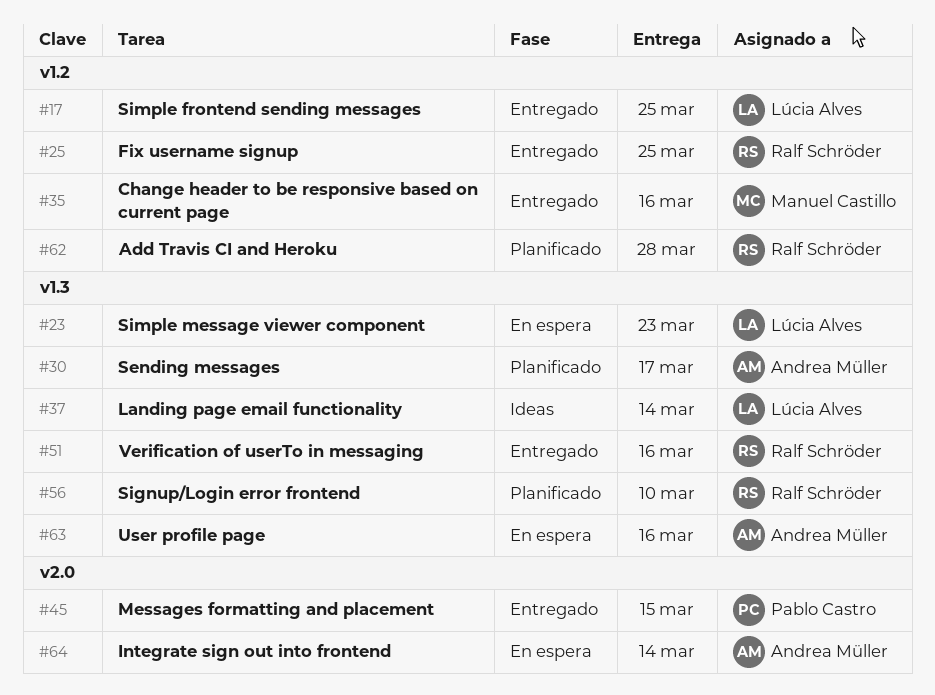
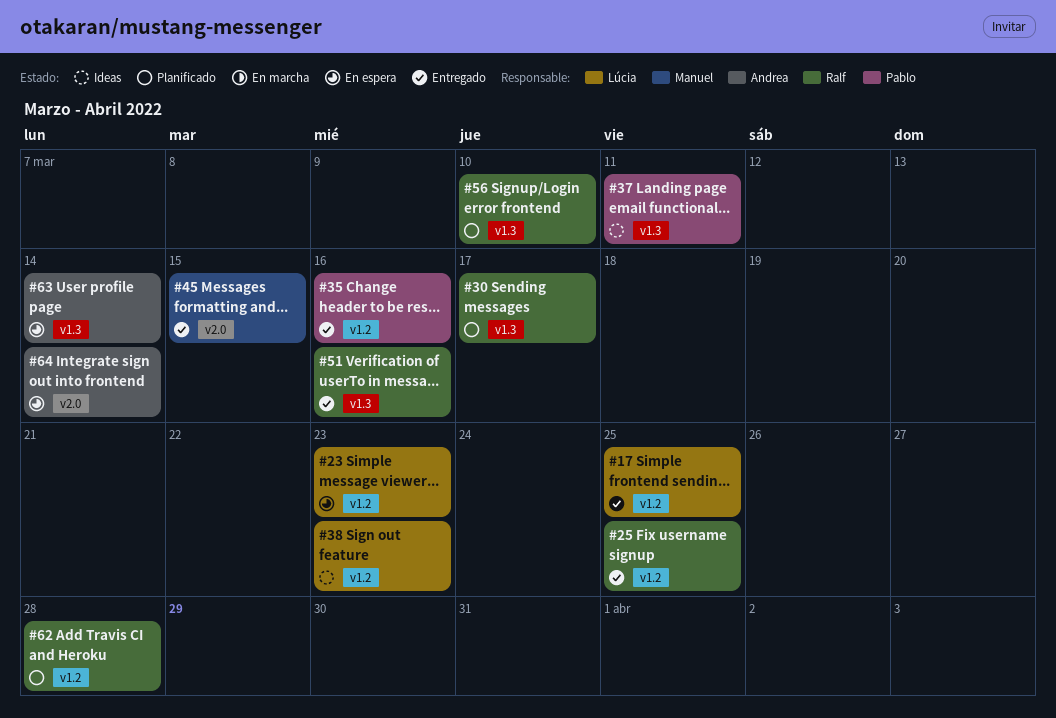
#23, label: v1.3 -> v1.2
#30, owner: Andrea Müller -> Ralf Schröder
#35, owner: Manuel Castillo -> Pablo Castro
#37, owner: Lúcia Alves -> Pablo Castro
#37, due: Mar 14 -> Mar 11
#38: none -> present
#45, owner: Pablo Castro -> Manuel Castillo
#63, due: Mar 16 -> Mar 14

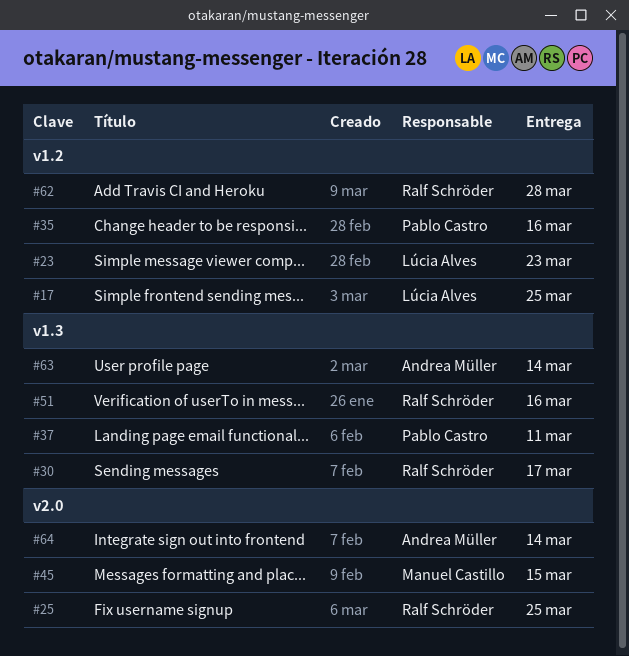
#25, label: v1.2 -> v2.0
#38: present -> none
#56: present -> none

